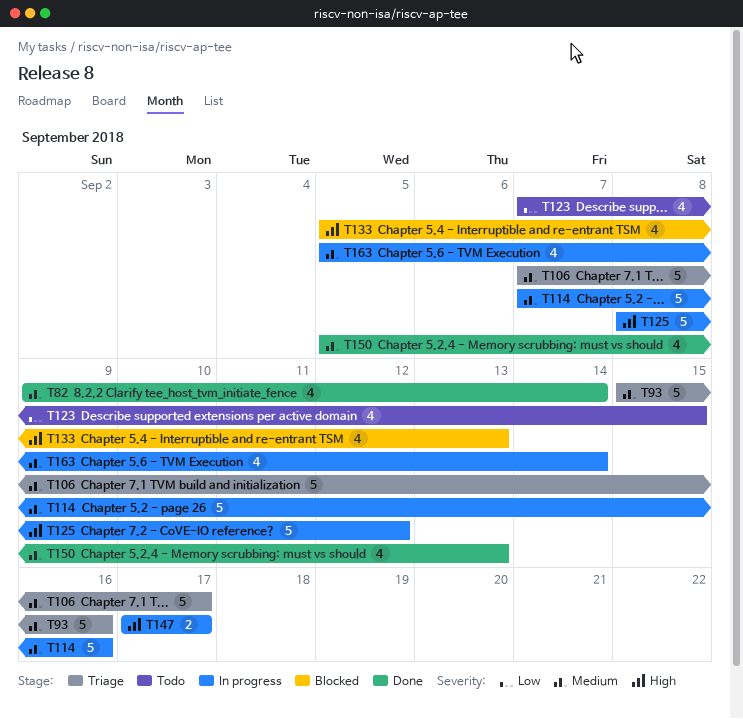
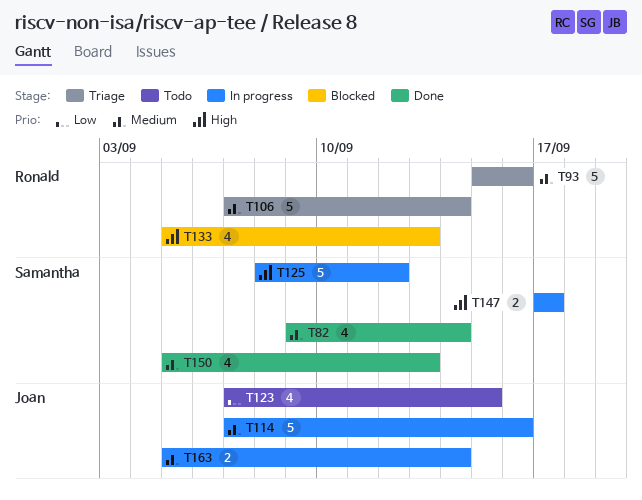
T106, due: Sep 17 -> Sep 14
T163, estimate: 4 -> 2

